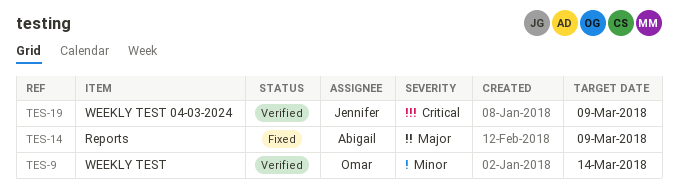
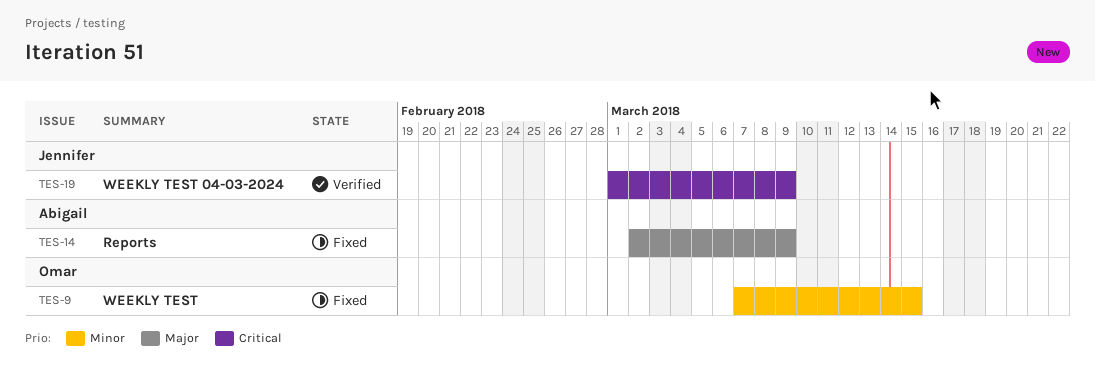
TES-9, status: Verified -> Fixed
TES-9, due: Mar 14 -> Mar 15

